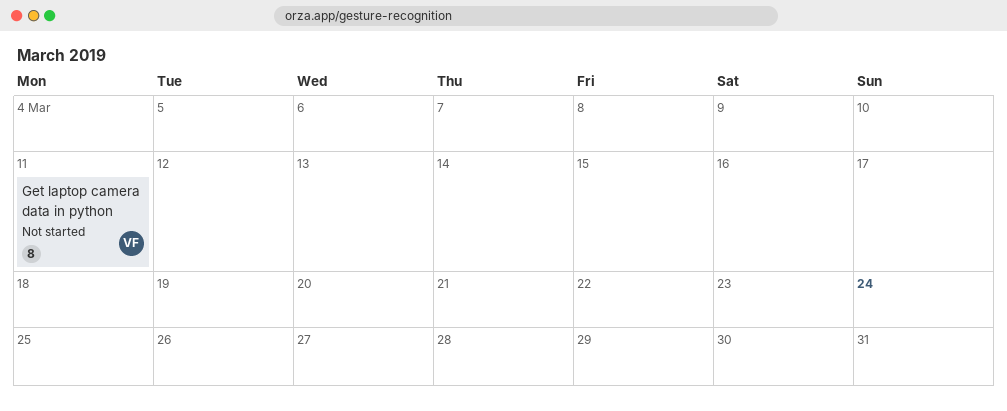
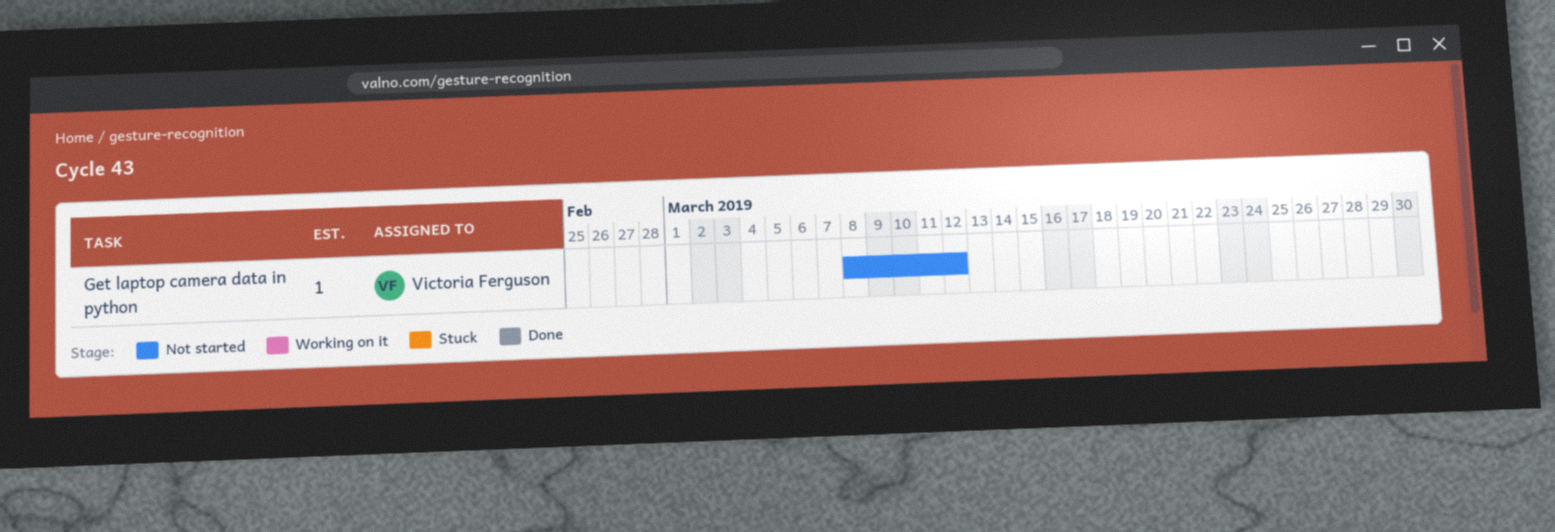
Get laptop camera data in python, estimate: 8 -> 1
Get laptop camera data in python, due: Mar 11 -> Mar 12

